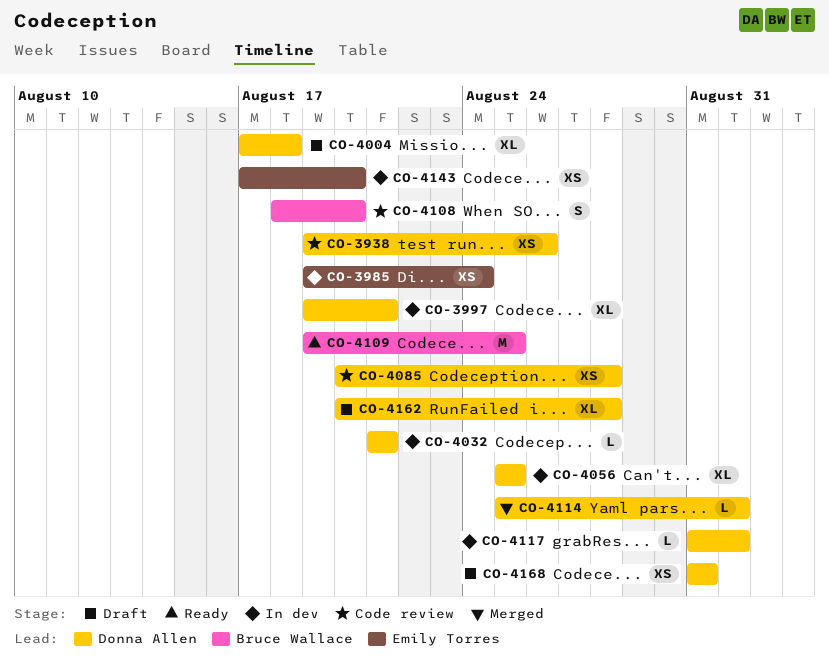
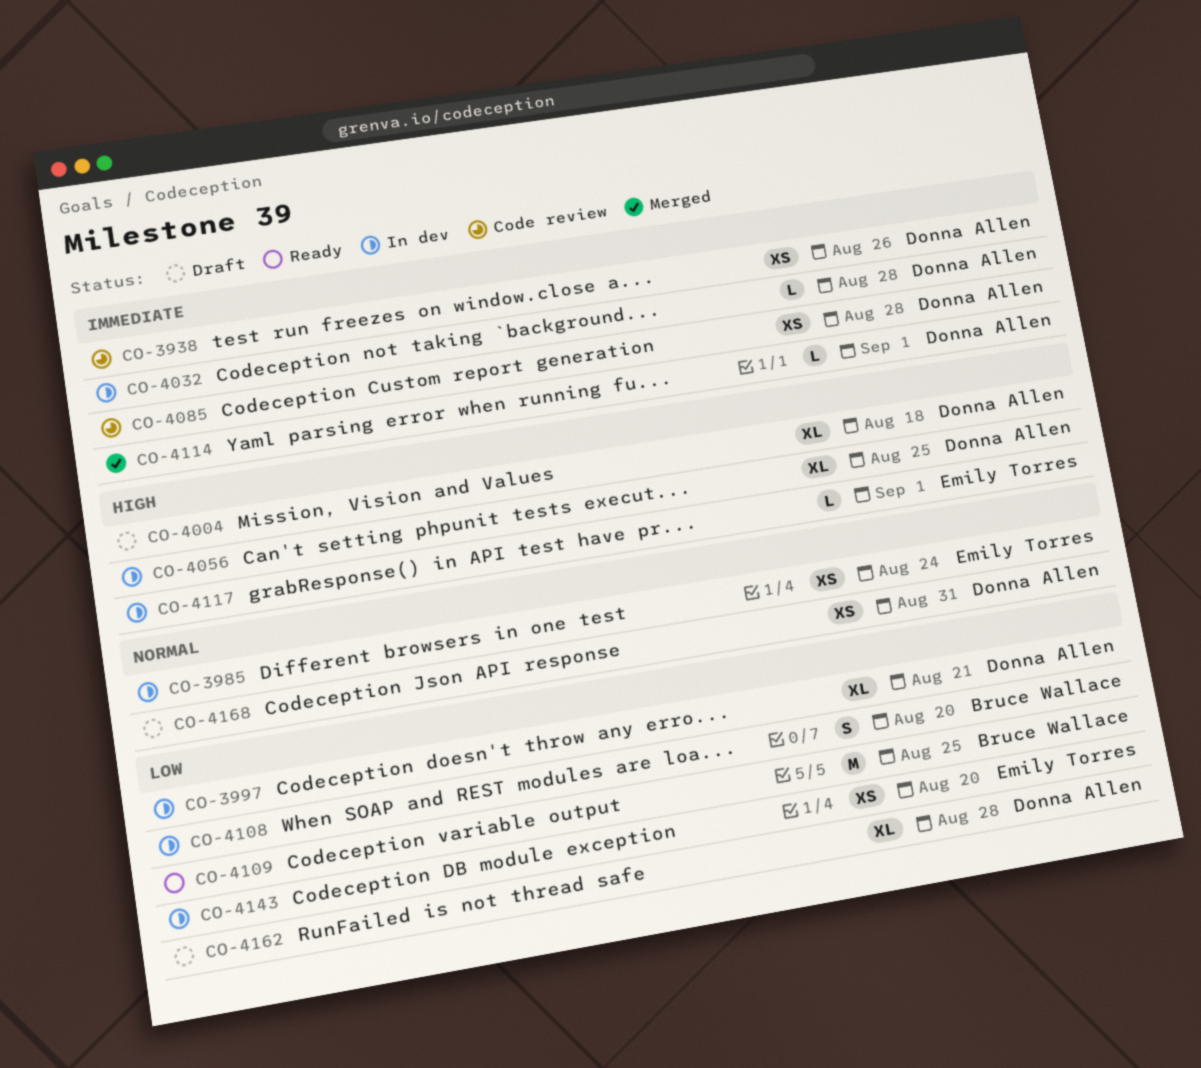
CO-4032, due: Aug 21 -> Aug 28
CO-4108, status: Code review -> In dev
CO-4117, owner: Donna Allen -> Emily Torres

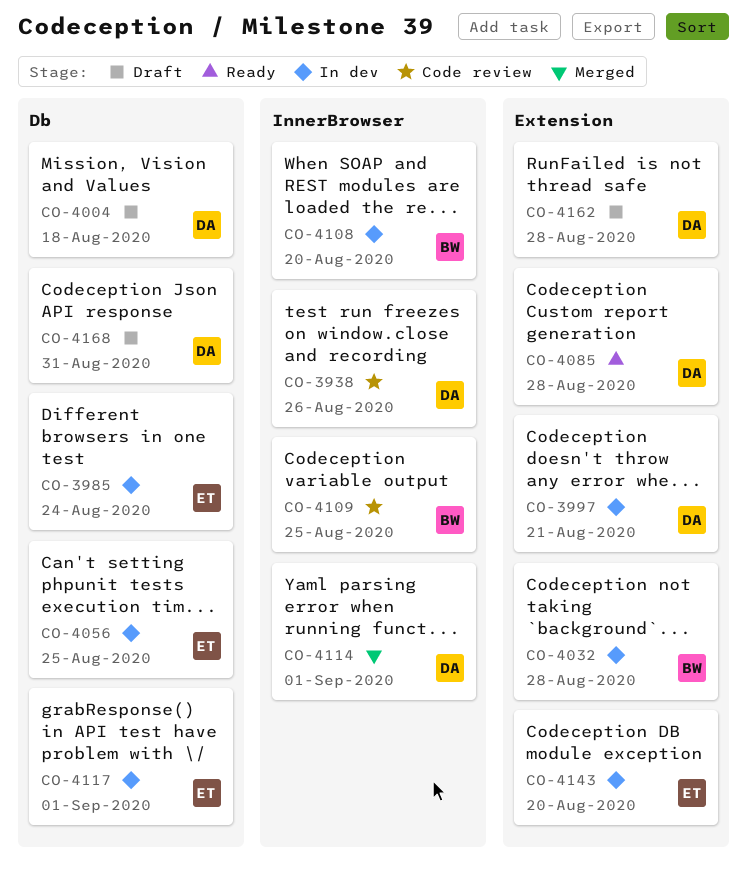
CO-4032, owner: Donna Allen -> Bruce Wallace
CO-4056, owner: Donna Allen -> Emily Torres
CO-4085, status: Code review -> Ready
CO-4109, status: Ready -> Code review

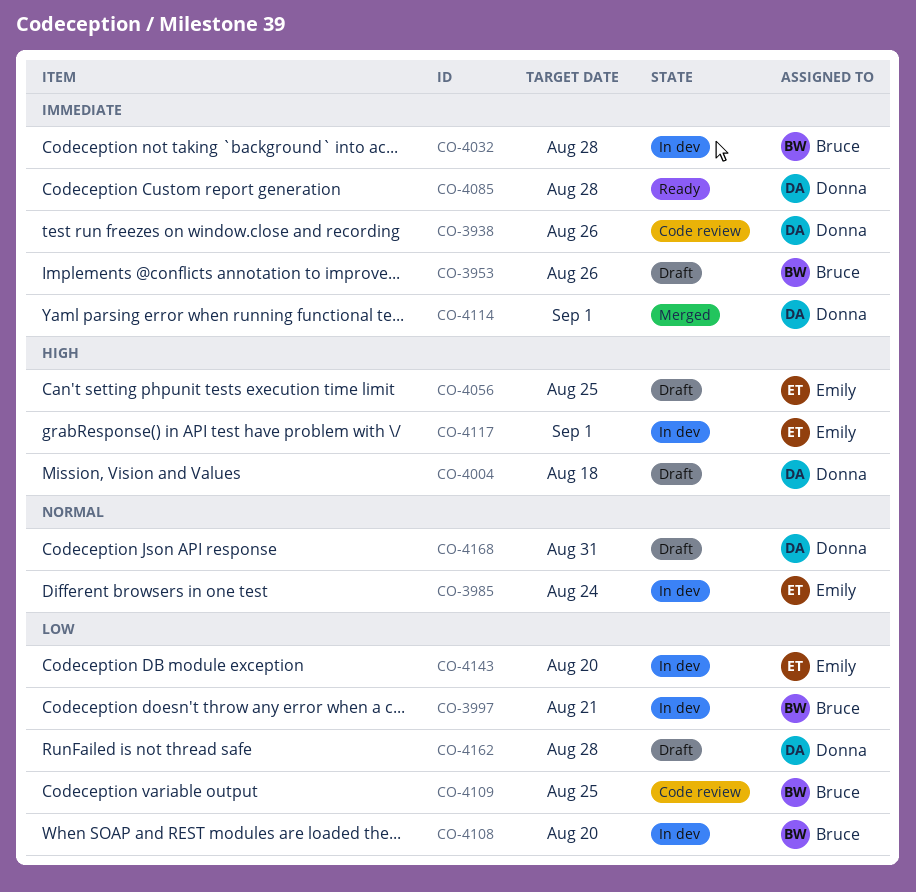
CO-3953: none -> present
CO-3997, owner: Donna -> Bruce
CO-4056, status: In dev -> Draft

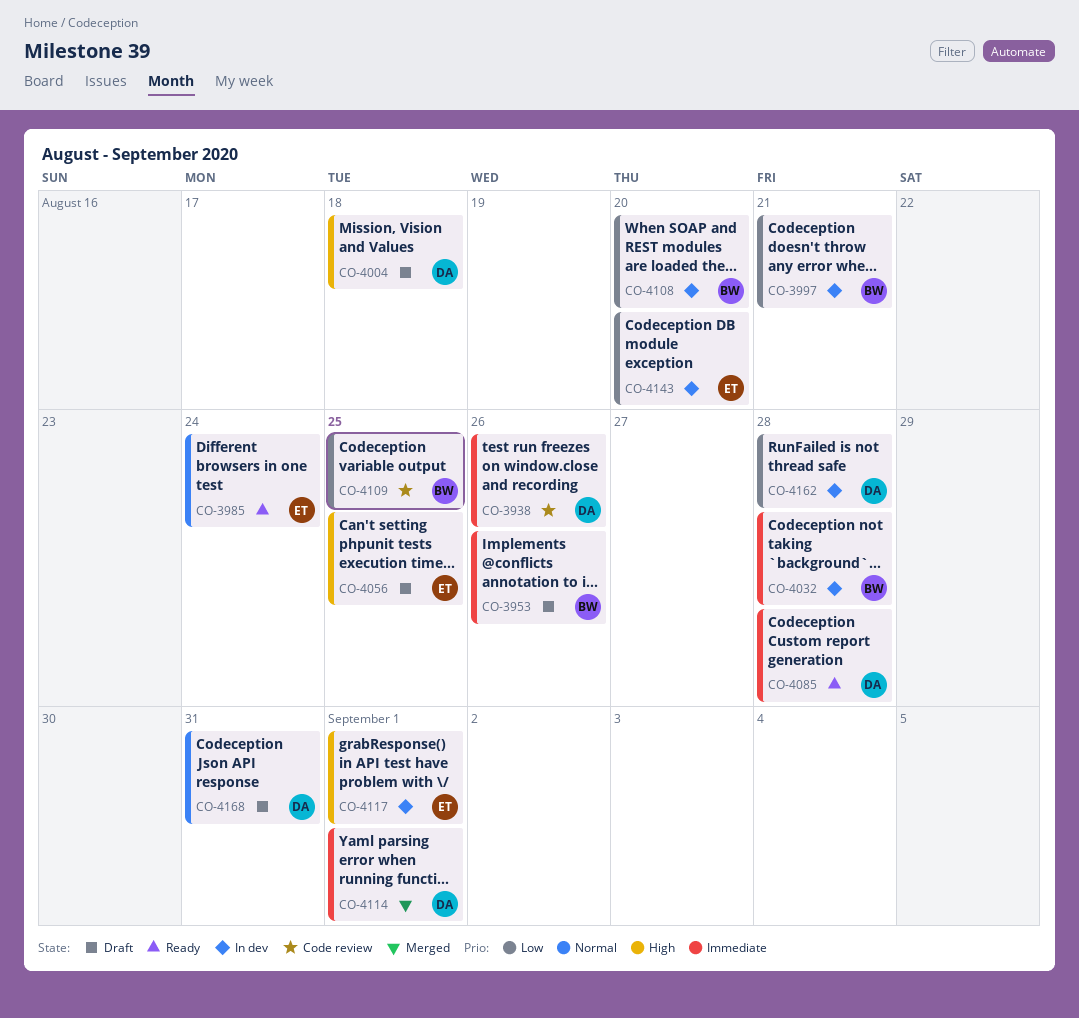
CO-3985, status: In dev -> Ready
CO-4162, status: Draft -> In dev

